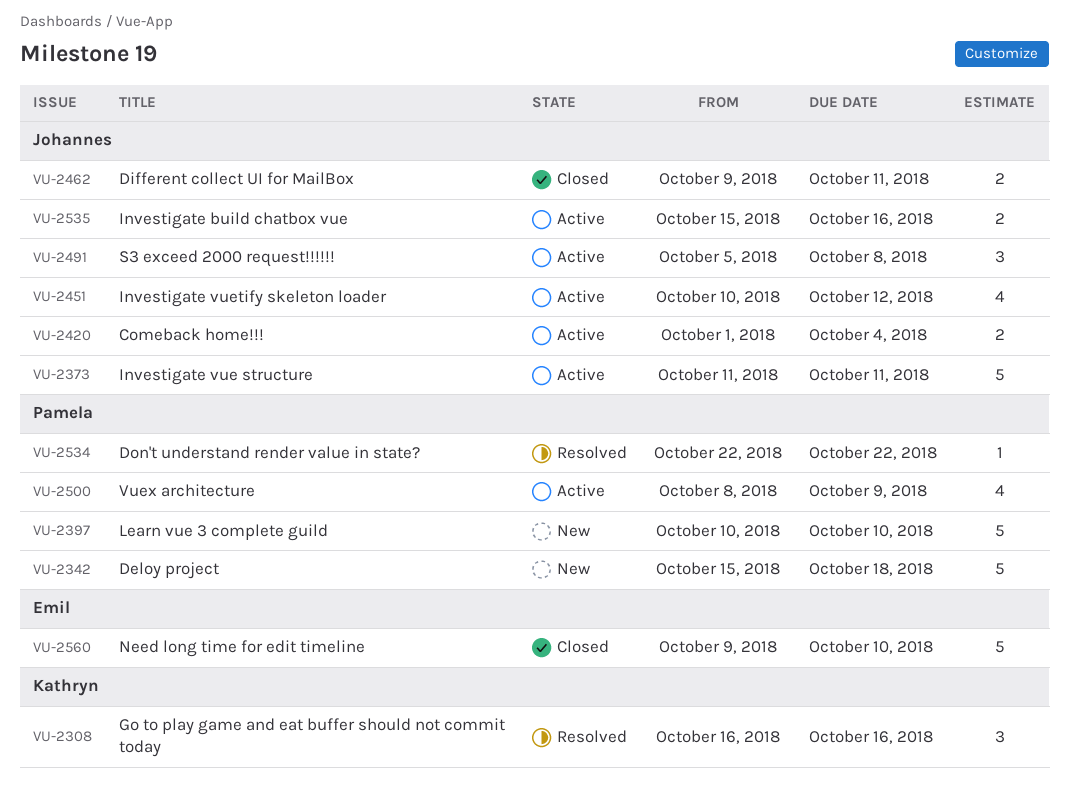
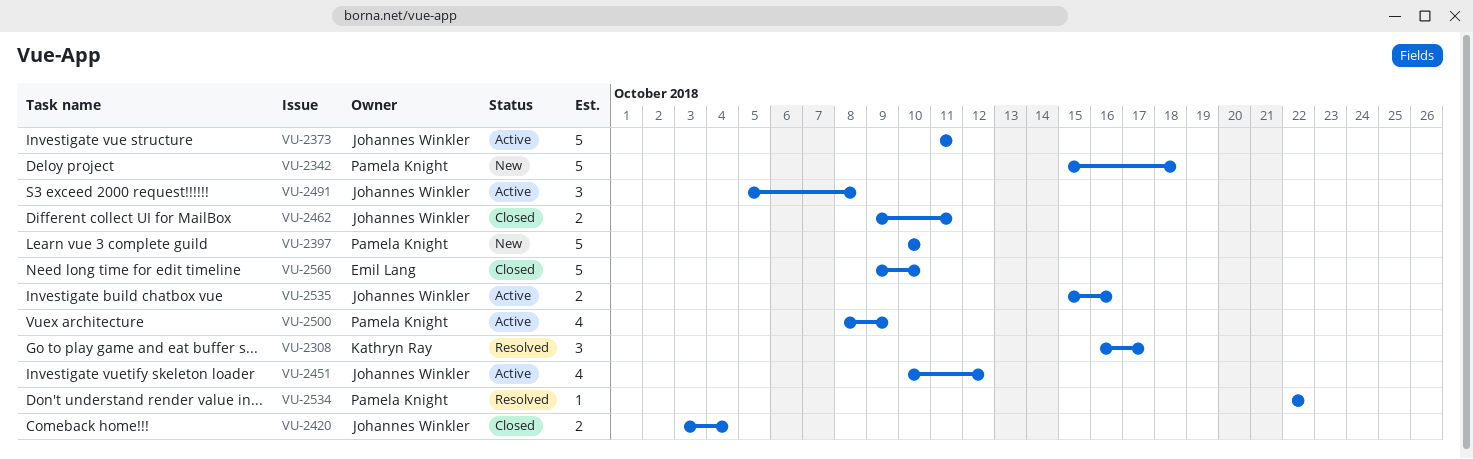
VU-2308, due: Oct 16 -> Oct 17
VU-2420, status: Active -> Closed
VU-2420, start: Oct 1 -> Oct 3

